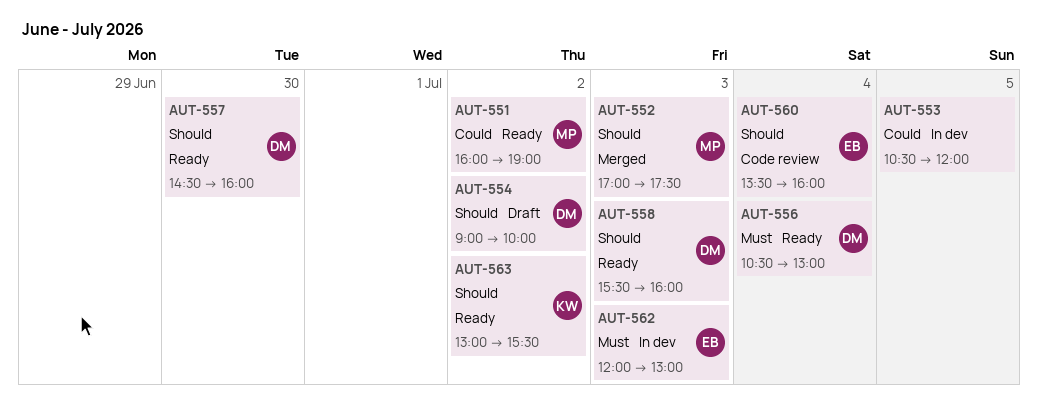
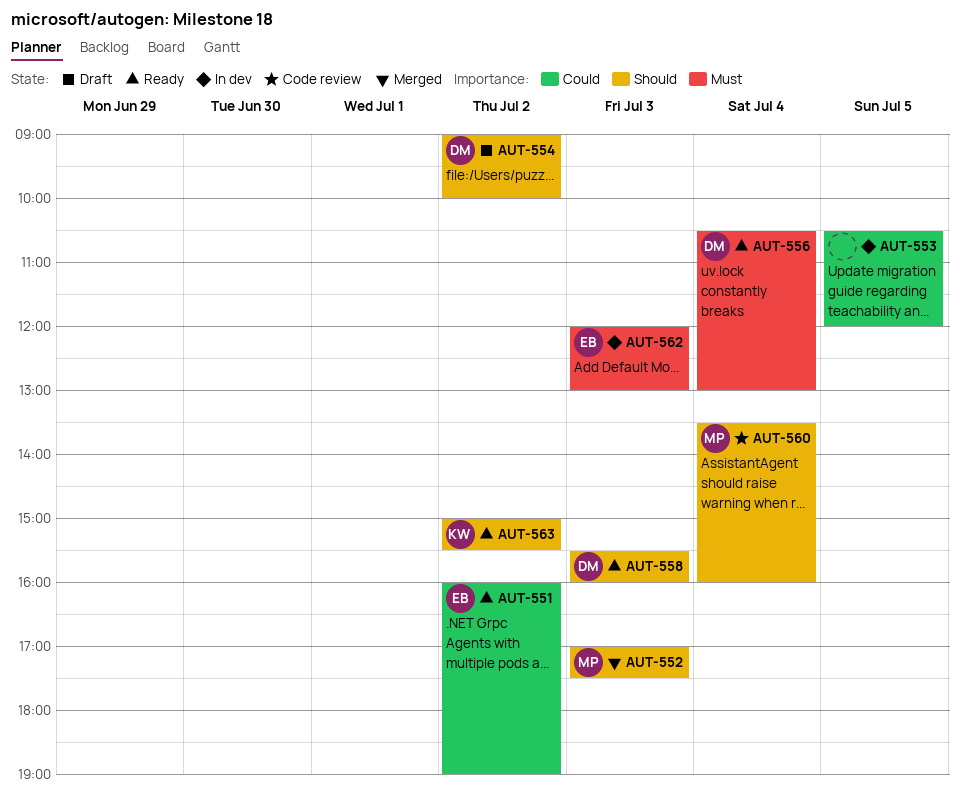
AUT-551, owner: MP -> EB
AUT-557: present -> none
AUT-560, owner: EB -> MP
AUT-563, begins: 13:00 -> 15:00

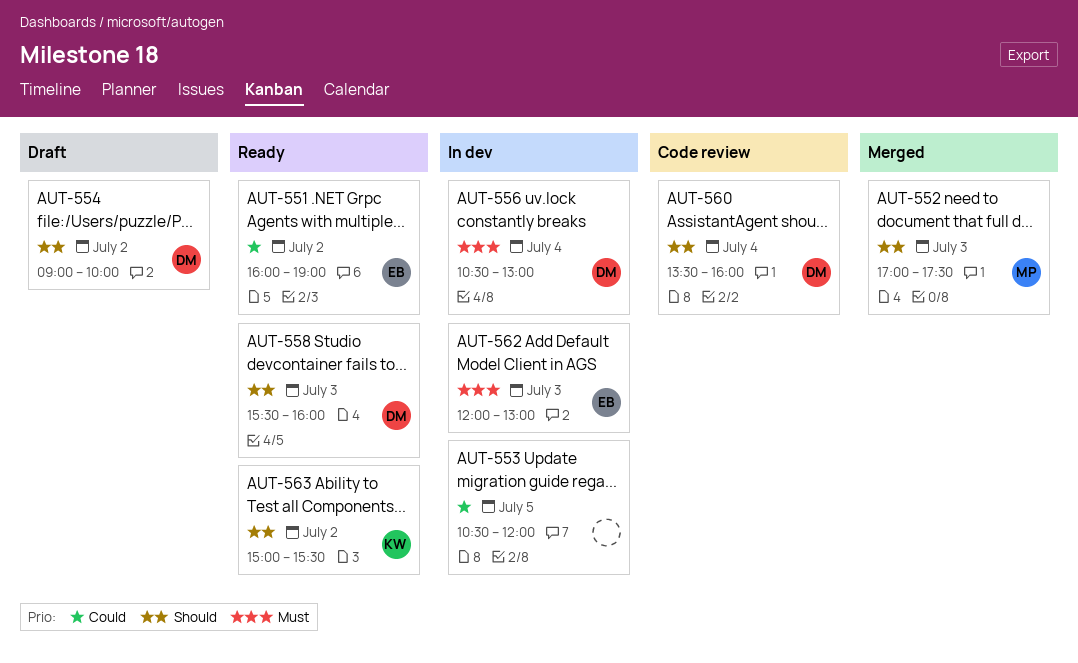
AUT-556, status: Ready -> In dev
AUT-560, owner: MP -> DM

